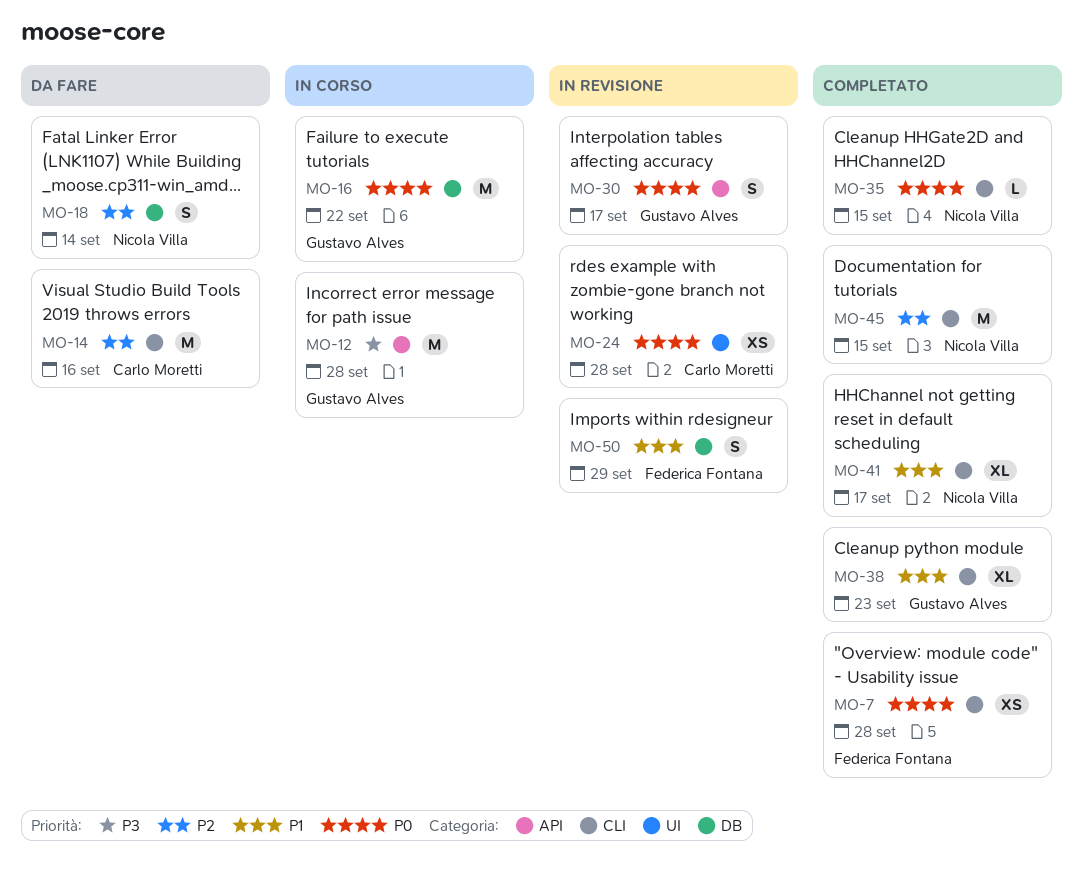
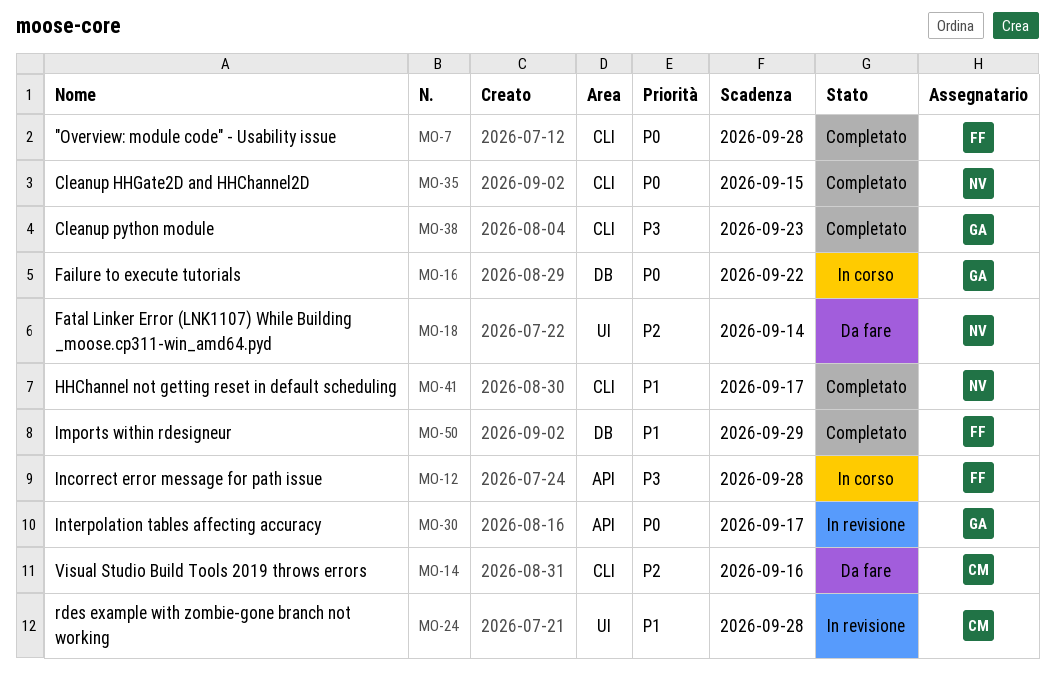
MO-12, owner: Gustavo Alves -> Federica Fontana
MO-18, label: DB -> UI
MO-24, priority: P0 -> P1
MO-38, priority: P1 -> P3
MO-45: present -> none
MO-50, status: In revisione -> Completato

